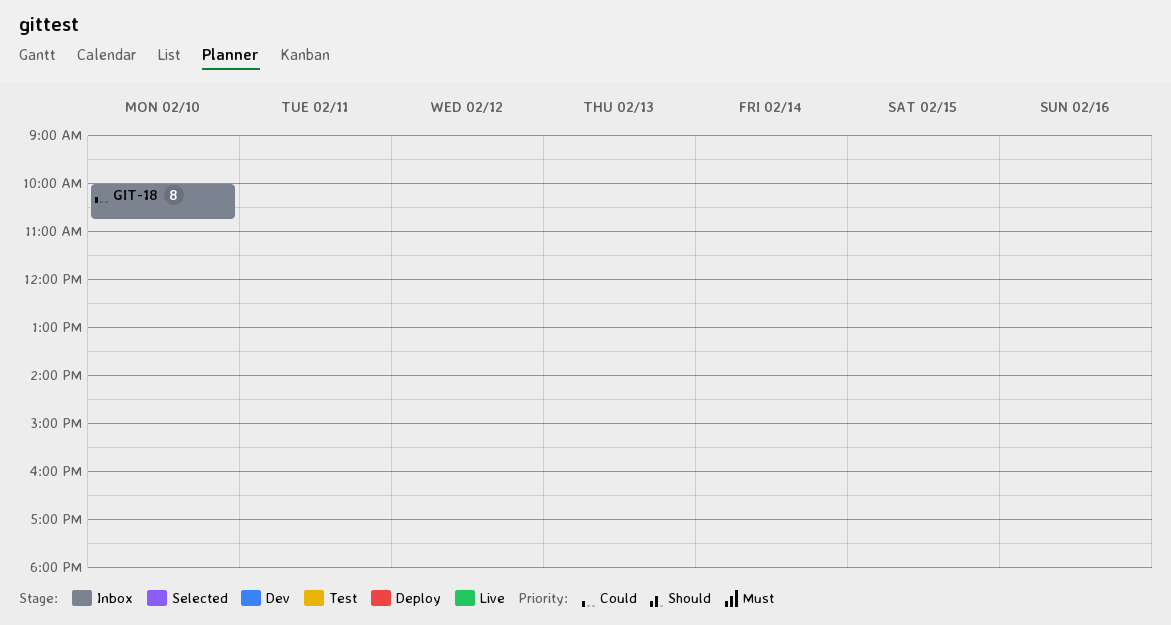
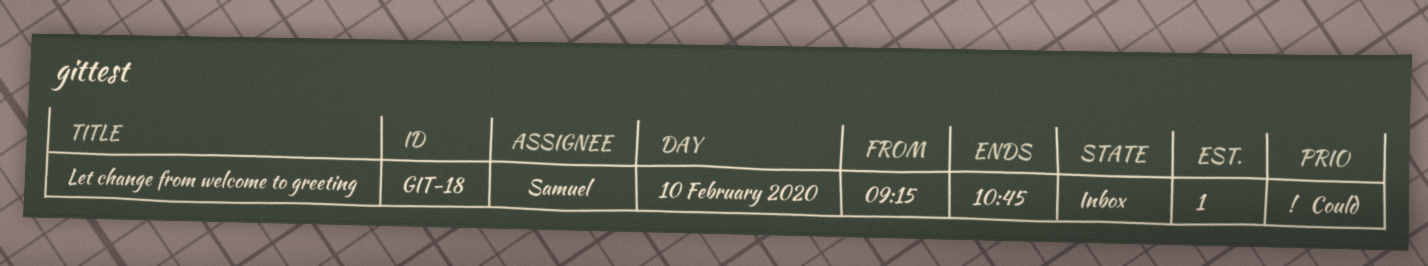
GIT-18, estimate: 8 -> 1
GIT-18, begins: 10:00 -> 09:15

